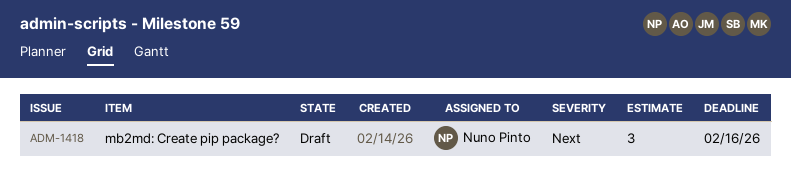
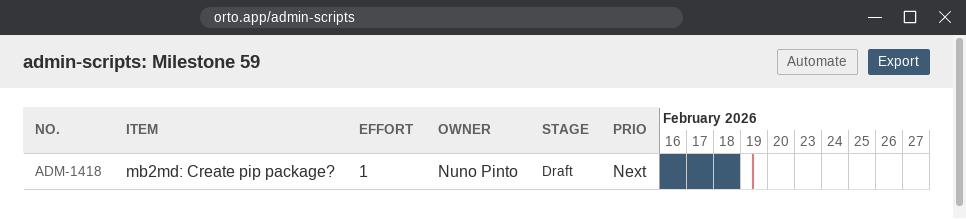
ADM-1418, estimate: 3 -> 1
ADM-1418, due: Feb 16 -> Feb 18

